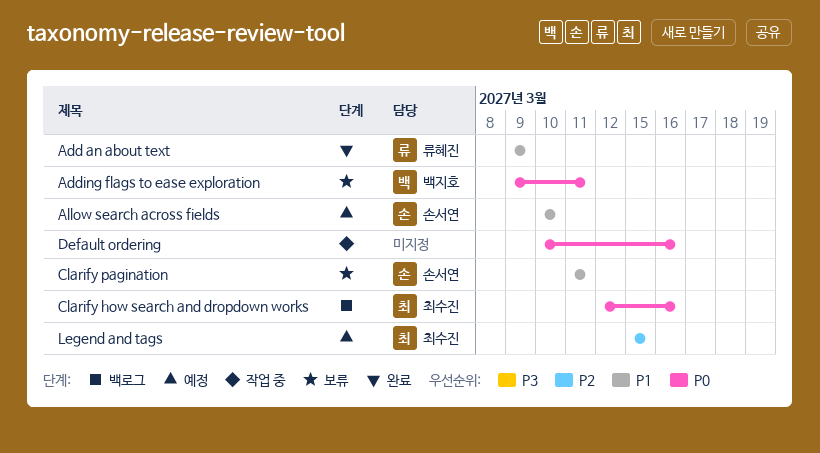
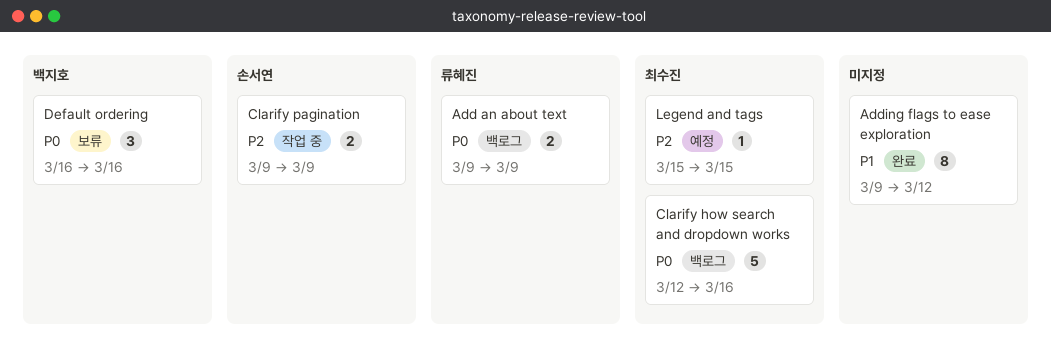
Add an about text, status: 완료 -> 백로그
Add an about text, priority: P1 -> P0
Adding flags to ease exploration, status: 보류 -> 완료
Adding flags to ease exploration, owner: 백지호 -> none
Adding flags to ease exploration, priority: P0 -> P1
Adding flags to ease exploration, due: Mar 11 -> Mar 12
Allow search across fields: present -> none
Clarify pagination, status: 보류 -> 작업 중
Clarify pagination, priority: P1 -> P2
Clarify pagination, start: Mar 11 -> Mar 9
Clarify pagination, due: Mar 11 -> Mar 9
Default ordering, status: 작업 중 -> 보류
Default ordering, owner: none -> 백지호
Default ordering, start: Mar 10 -> Mar 16

